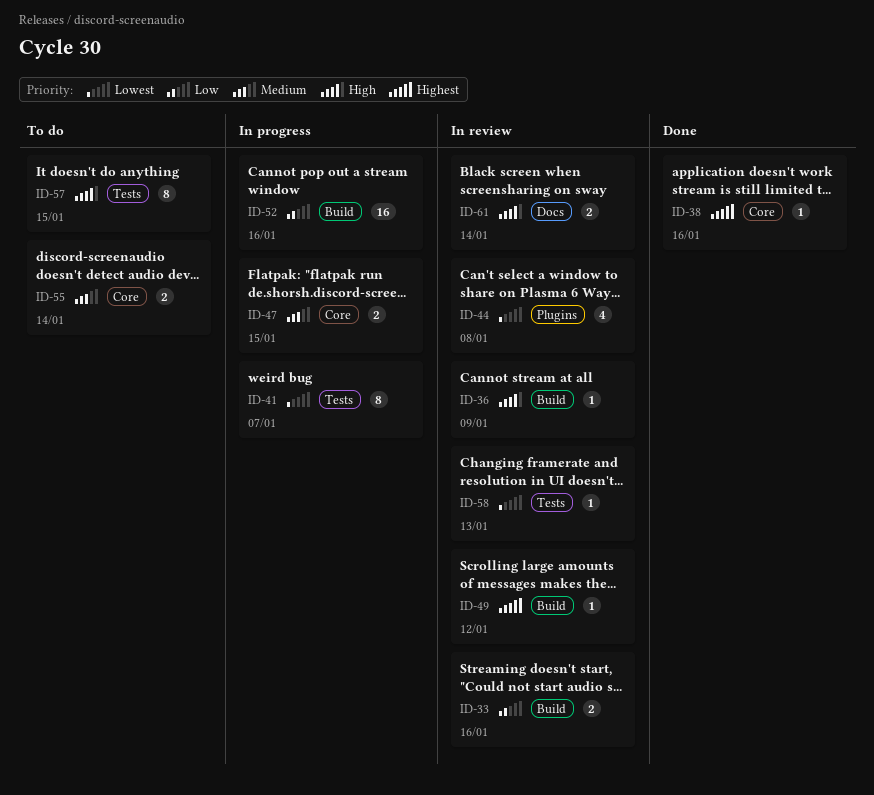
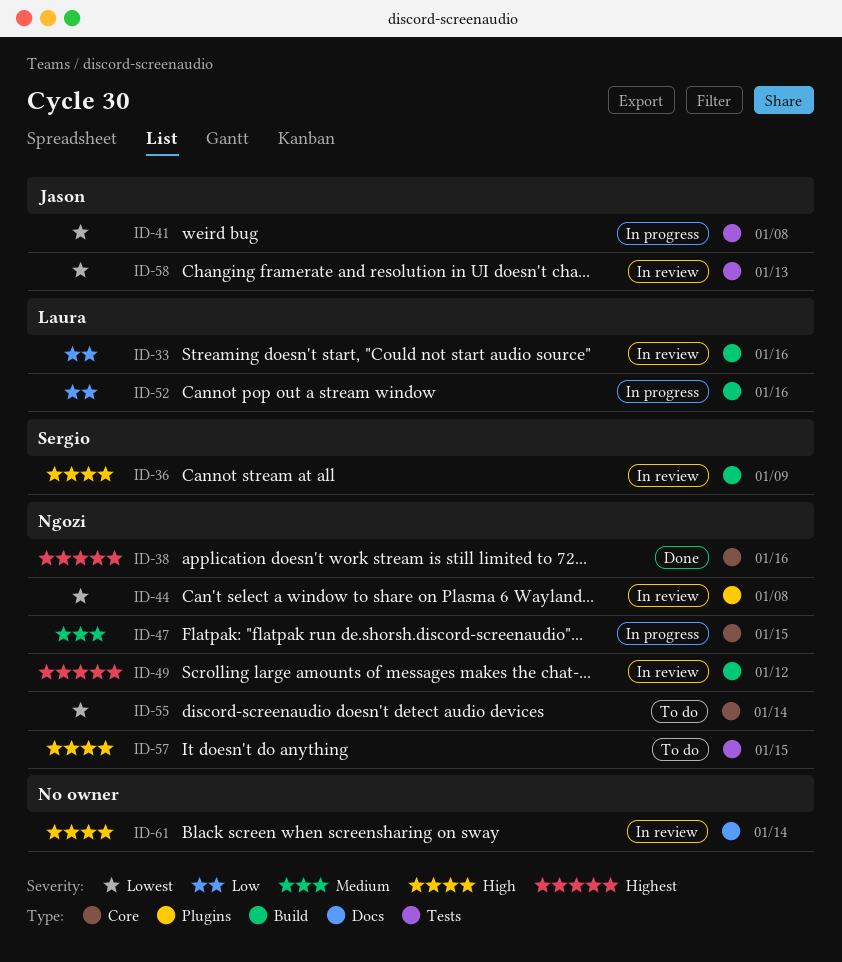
ID-41, due: Jan 7 -> Jan 8
ID-55, priority: Medium -> Lowest

